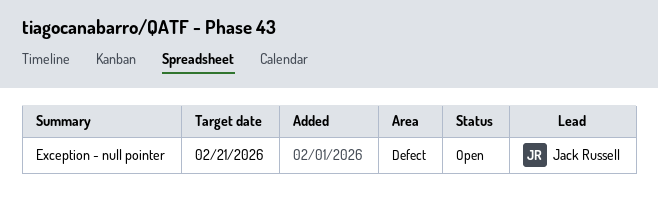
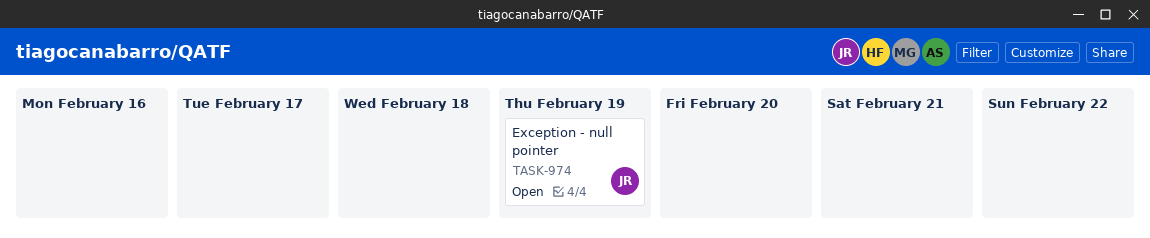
Exception - null pointer, due: Feb 21 -> Feb 19

